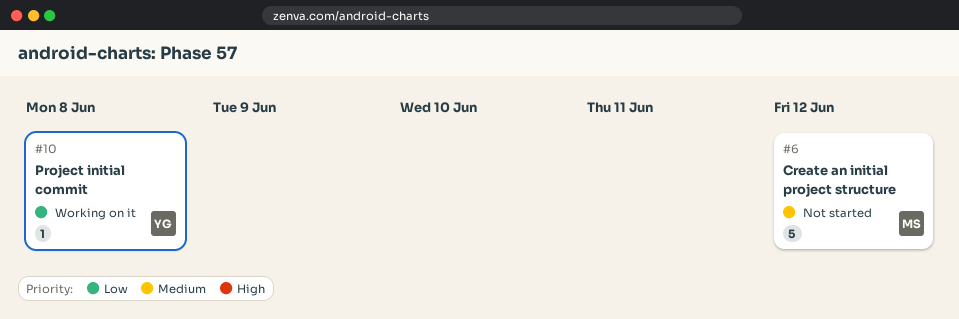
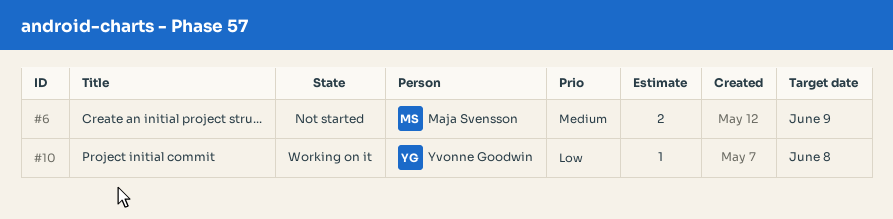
#6, estimate: 5 -> 2
#6, due: Jun 12 -> Jun 9

